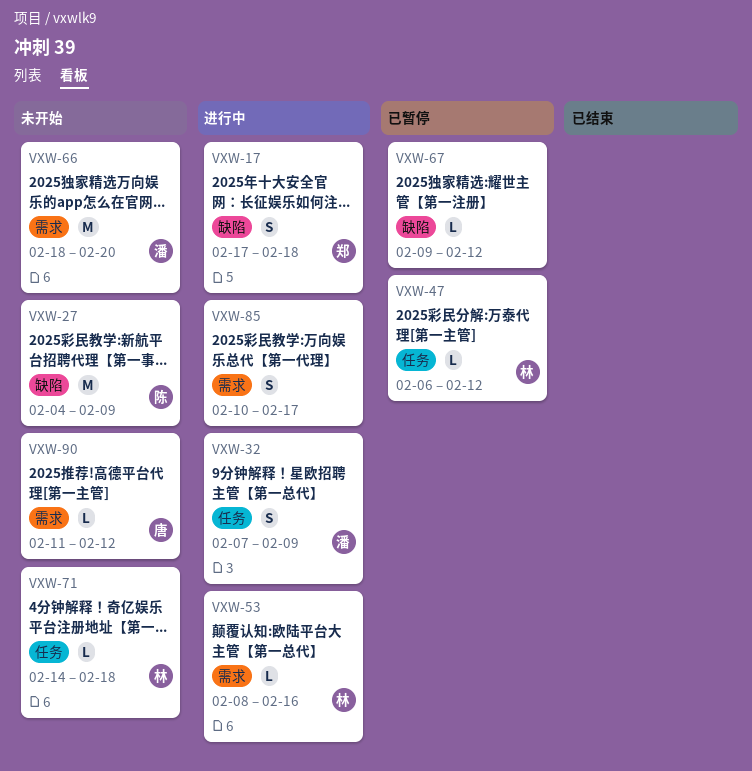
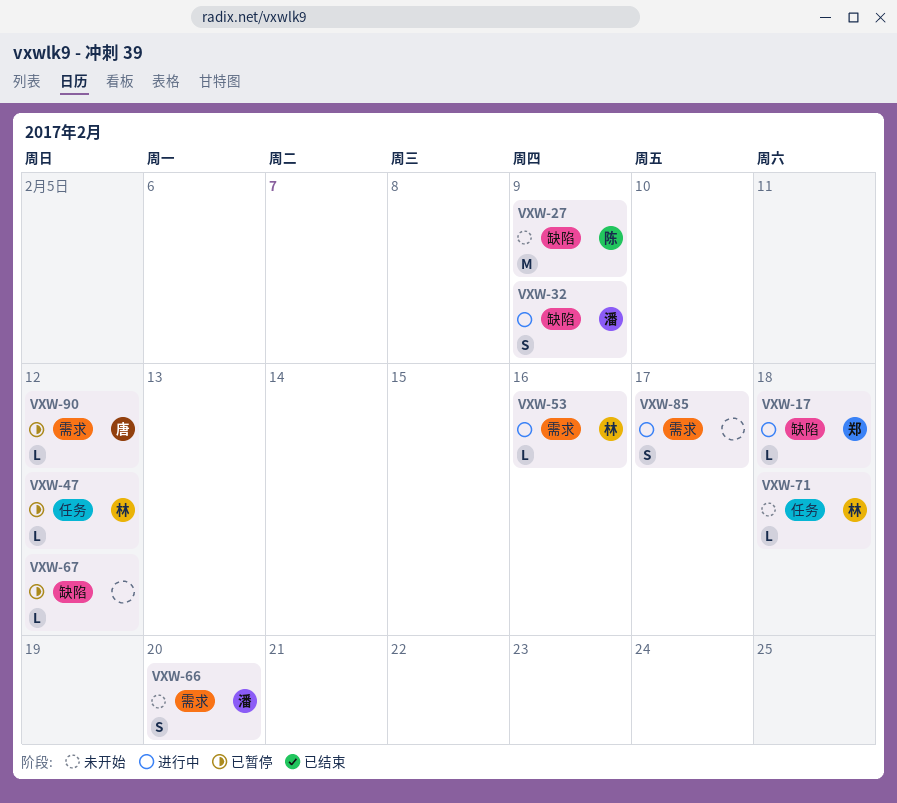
VXW-17, estimate: S -> L
VXW-32, label: 任务 -> 缺陷
VXW-66, estimate: M -> S
VXW-90, status: 未开始 -> 已暂停

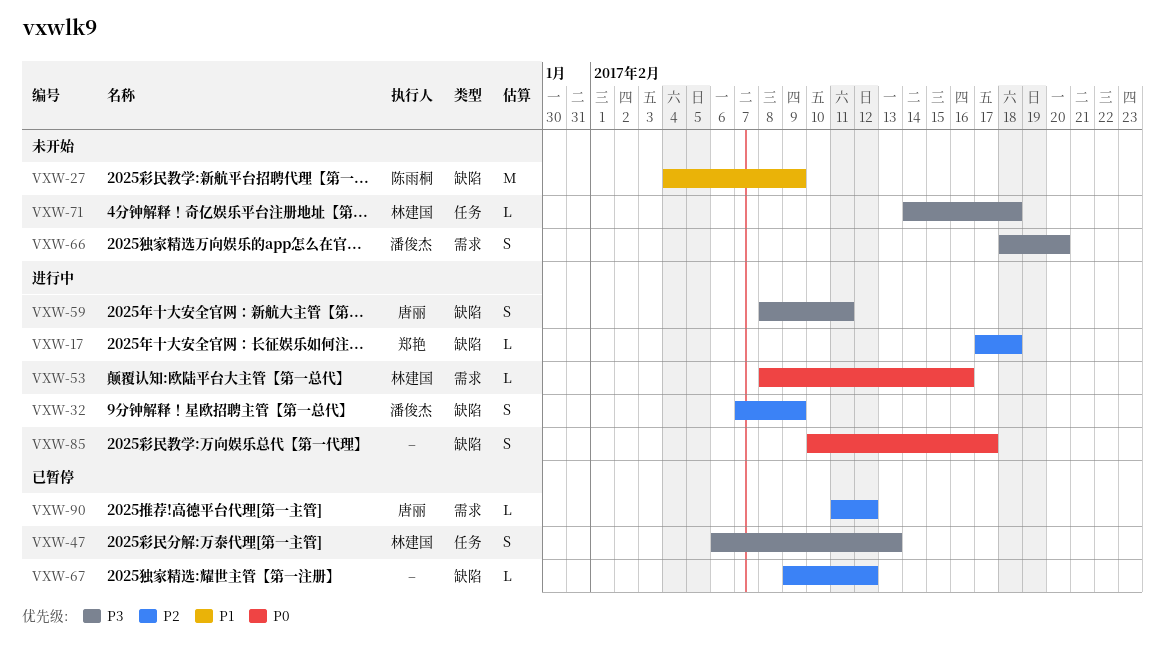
VXW-47, estimate: L -> S
VXW-47, due: Feb 12 -> Feb 13
VXW-59: none -> present
VXW-85, label: 需求 -> 缺陷

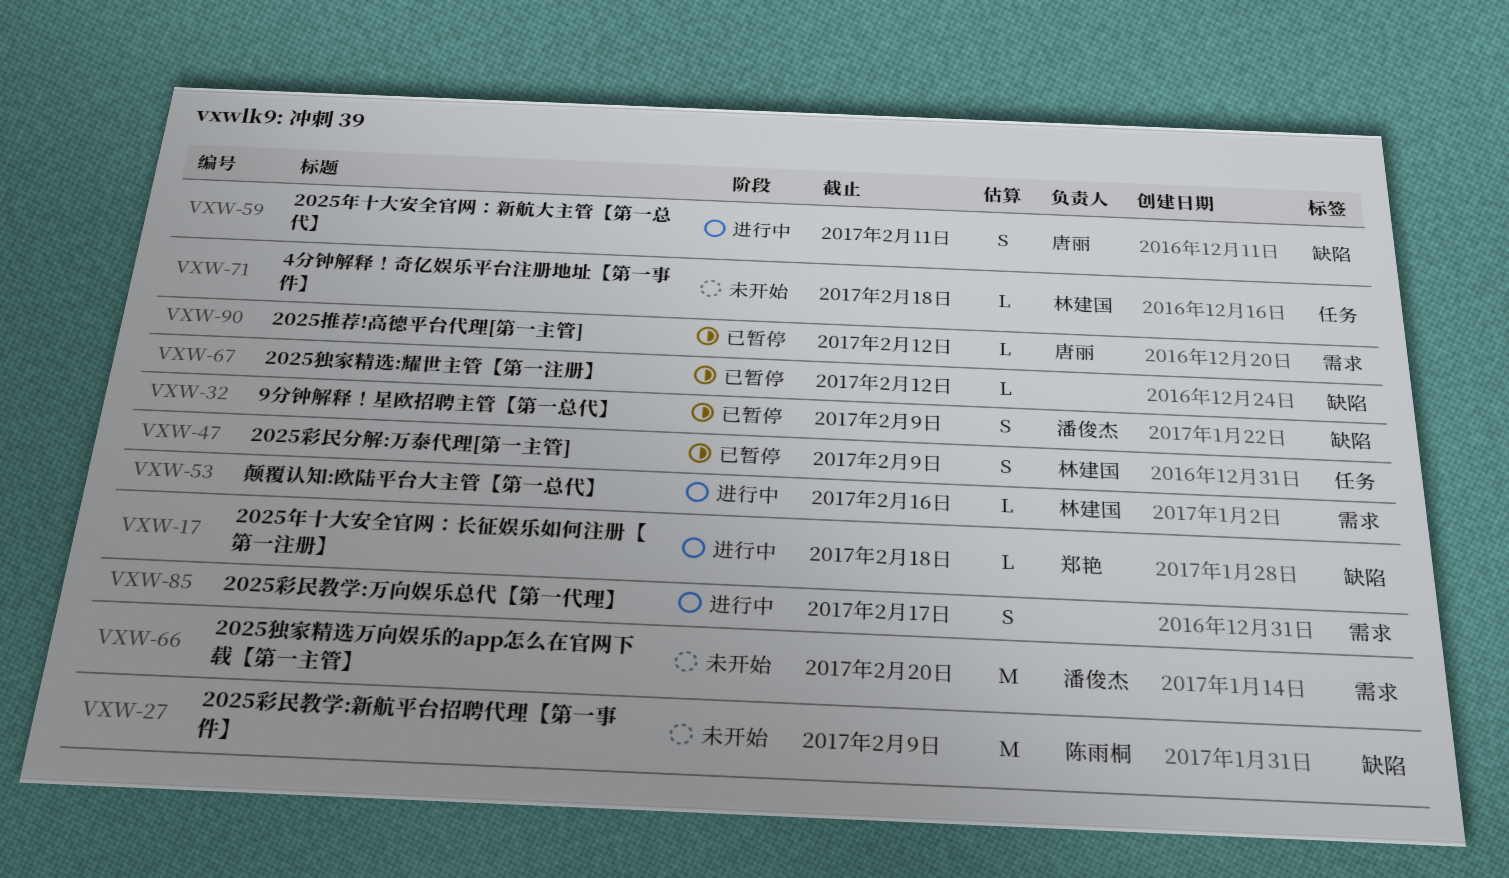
VXW-32, status: 进行中 -> 已暂停
VXW-47, due: Feb 13 -> Feb 9
VXW-66, estimate: S -> M
VXW-85, label: 缺陷 -> 需求

